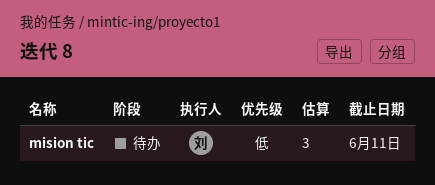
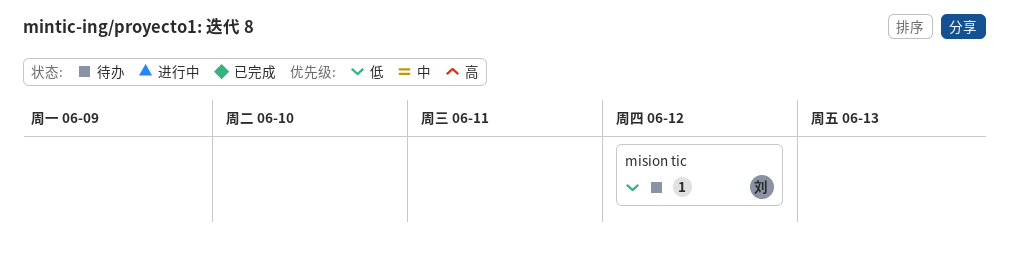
mision tic, estimate: 3 -> 1
mision tic, due: Jun 11 -> Jun 12

